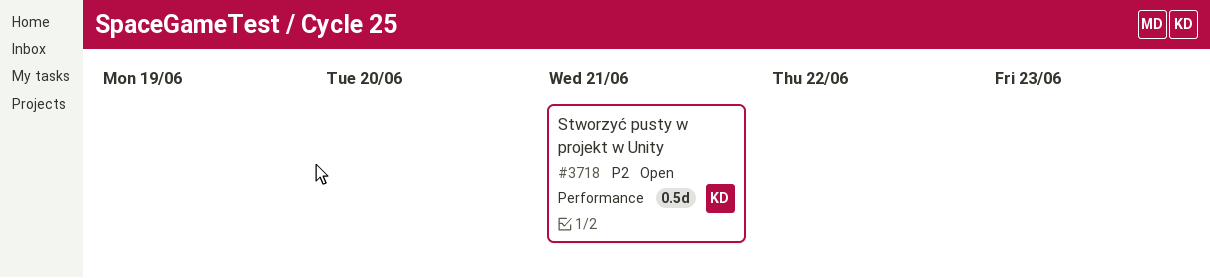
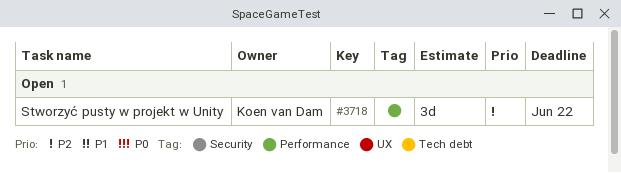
#3718, estimate: 0.5d -> 3d
#3718, due: Jun 21 -> Jun 22

